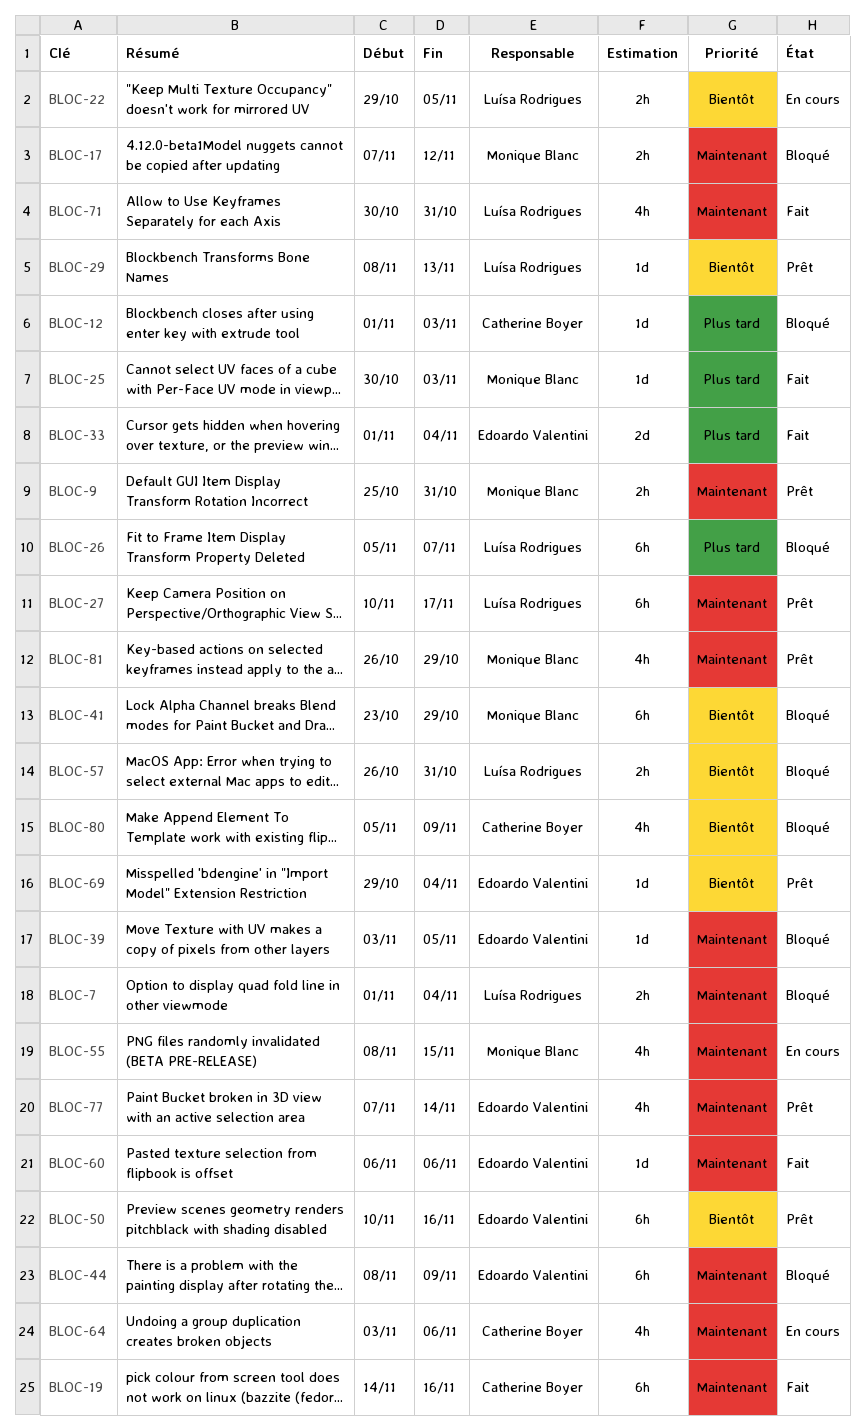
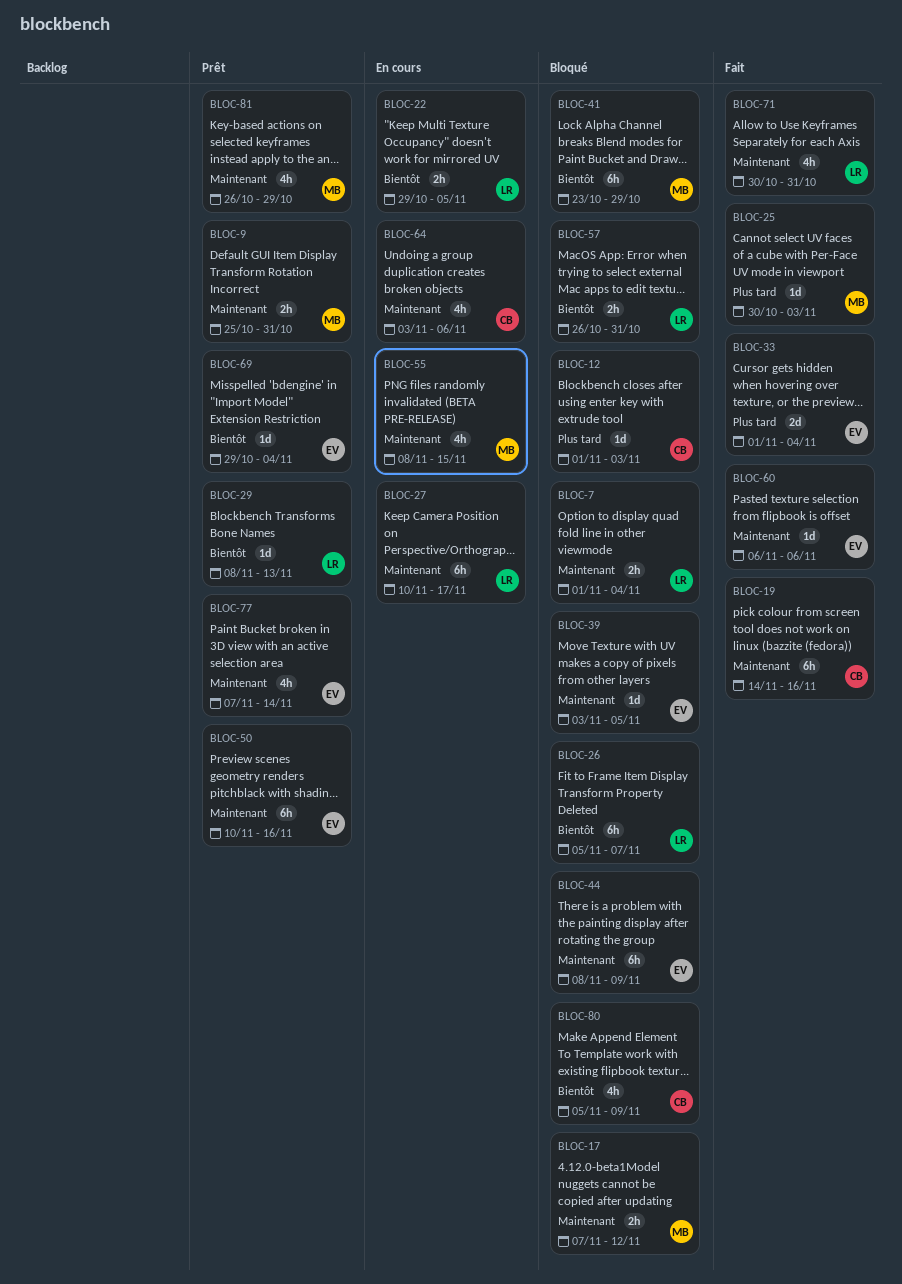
BLOC-26, priority: Plus tard -> Bientôt
BLOC-27, status: Prêt -> En cours
BLOC-50, priority: Bientôt -> Maintenant

